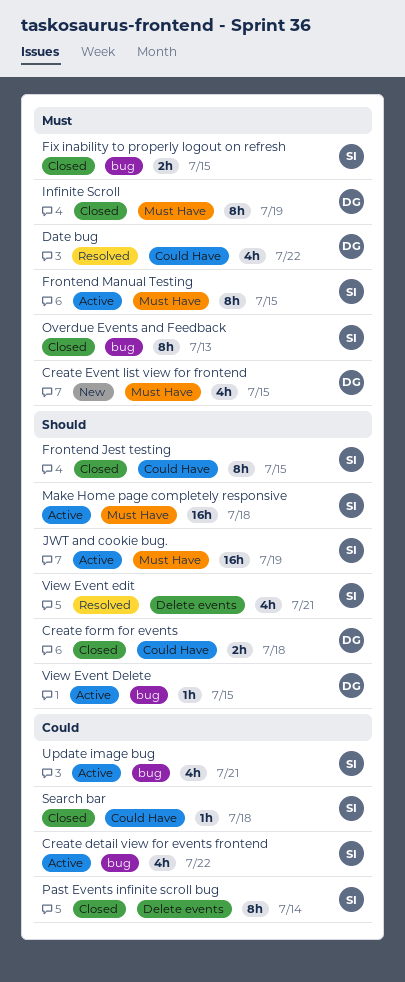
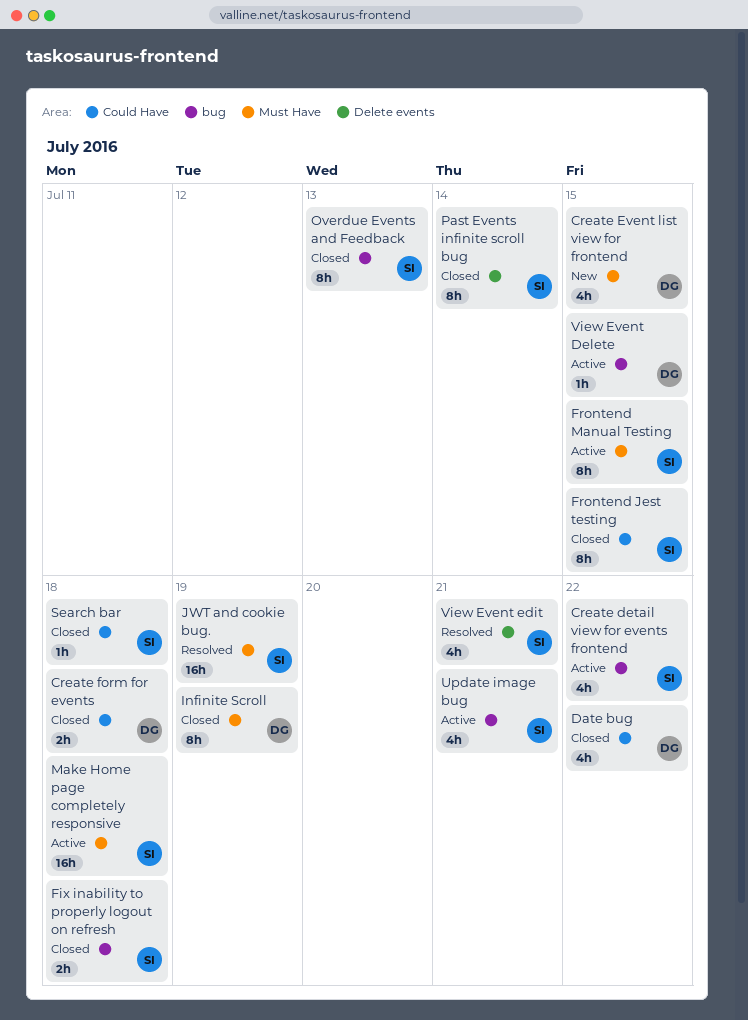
Date bug, status: Resolved -> Closed
Fix inability to properly logout on refresh, due: Jul 15 -> Jul 18
JWT and cookie bug., status: Active -> Resolved

